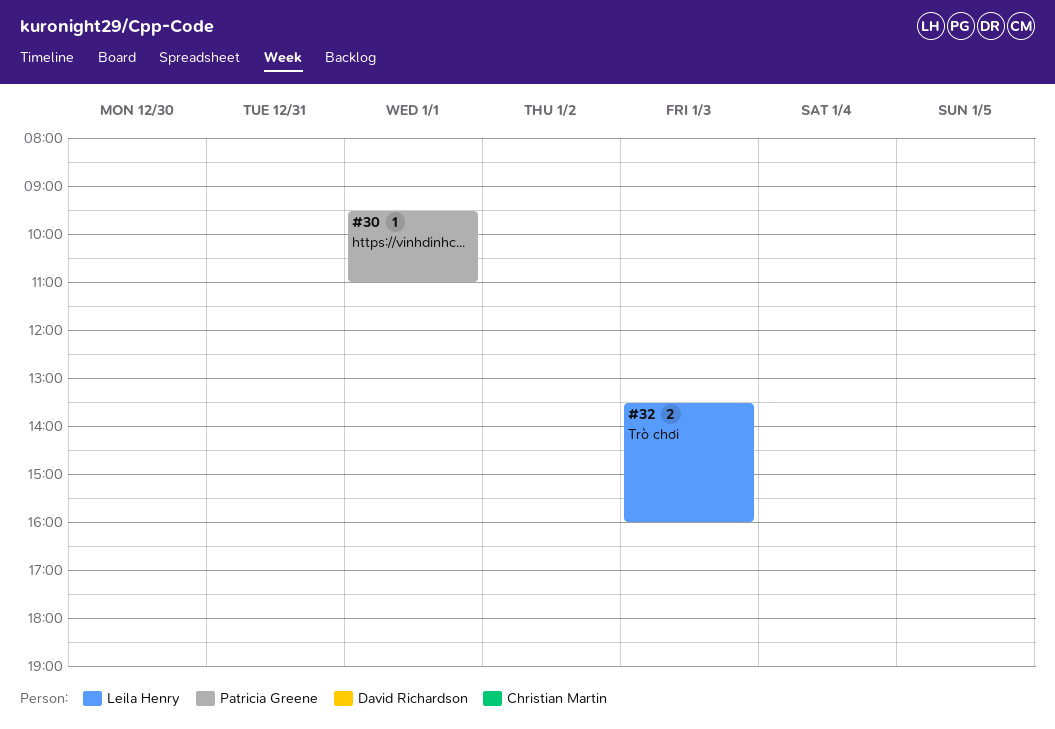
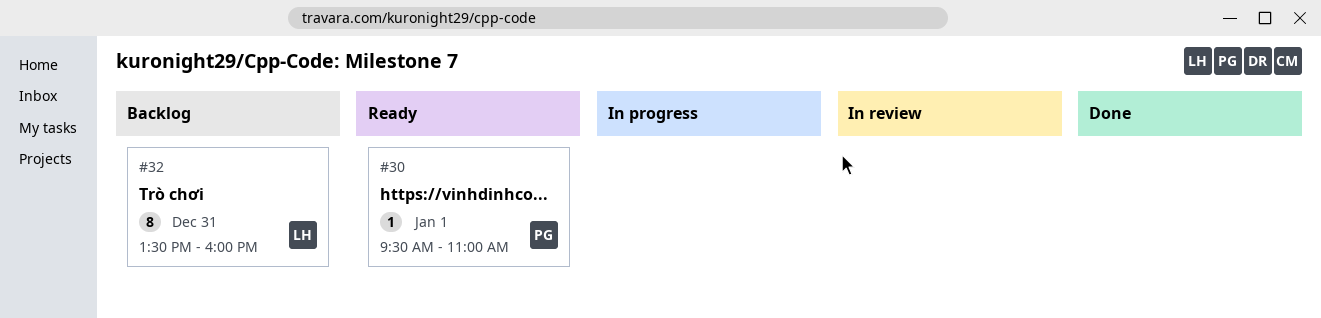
#32, estimate: 2 -> 8
#32, day: Jan 3 -> Dec 31

